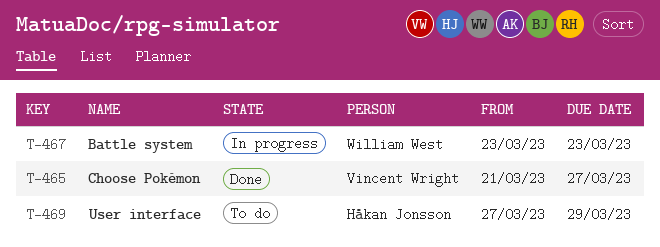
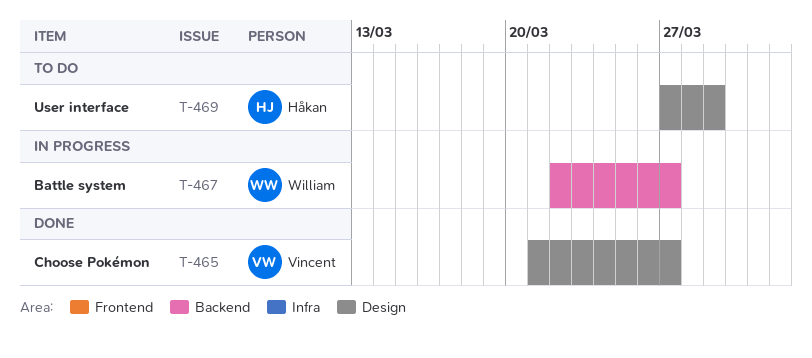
T-467, start: Mar 23 -> Mar 22
T-467, due: Mar 23 -> Mar 27

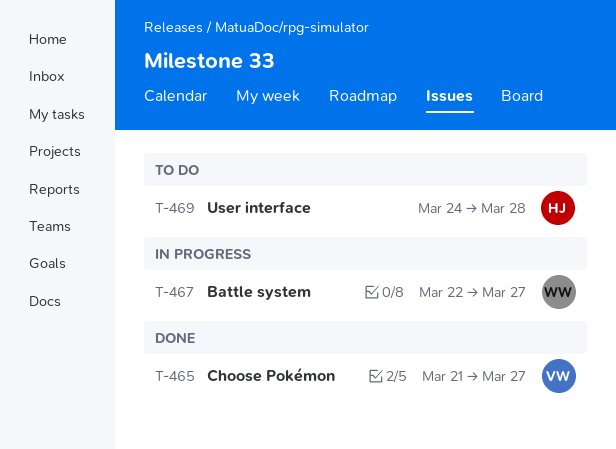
T-469, start: Mar 27 -> Mar 24
T-469, due: Mar 29 -> Mar 28

